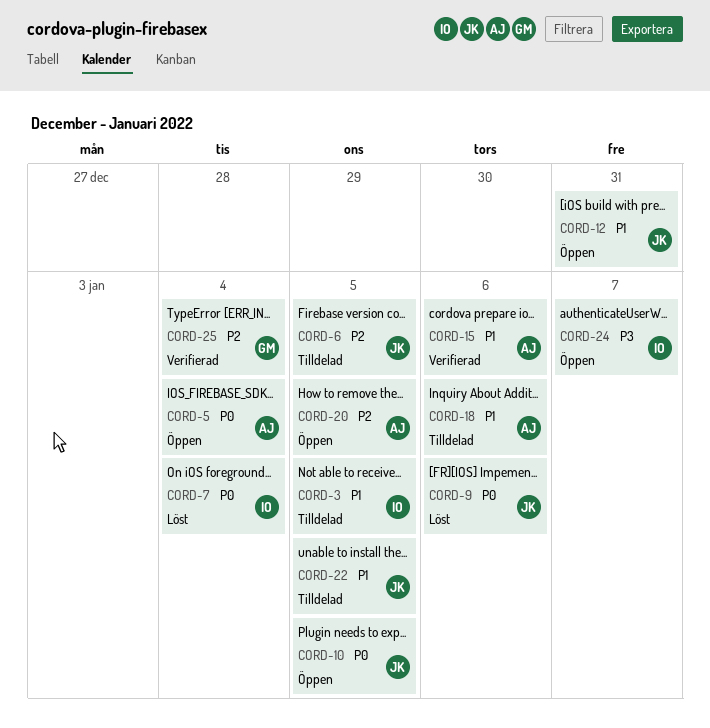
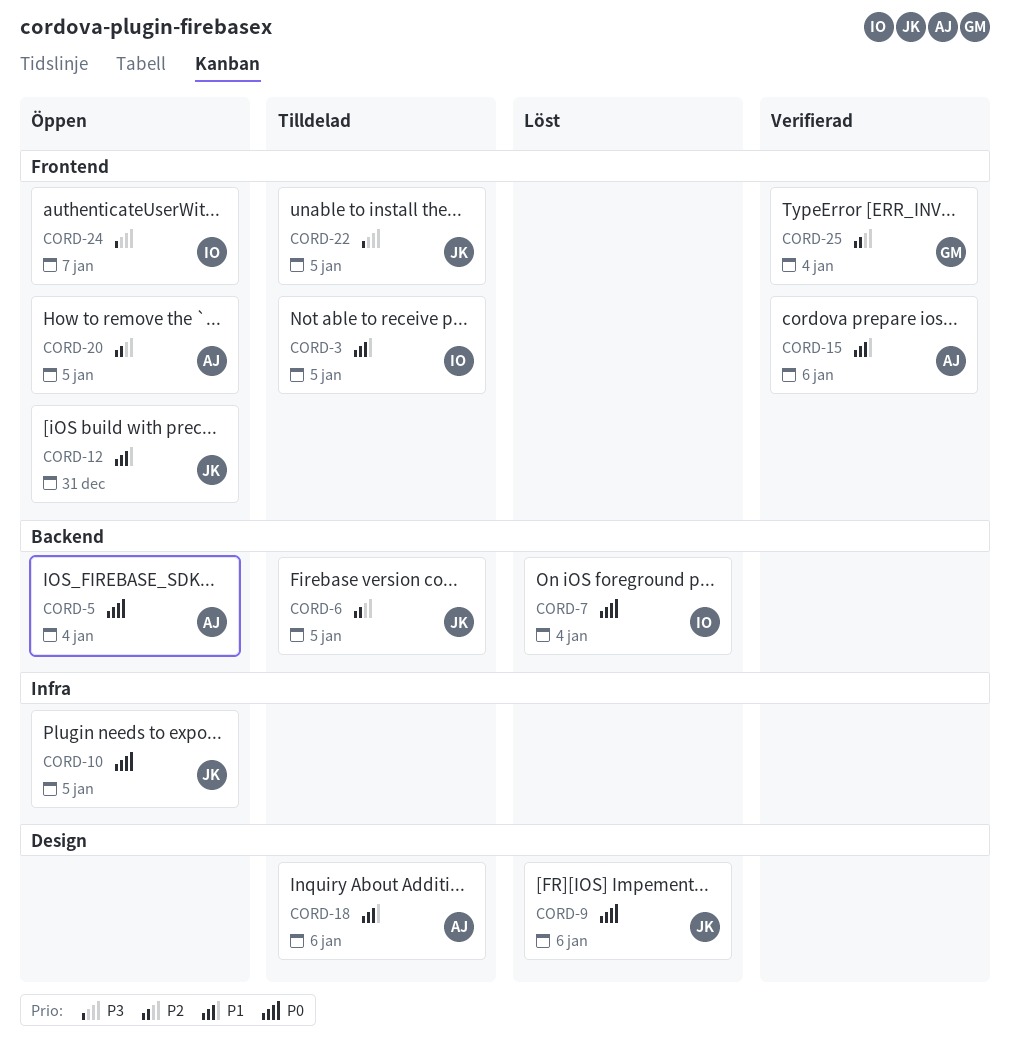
CORD-22, priority: P1 -> P3

